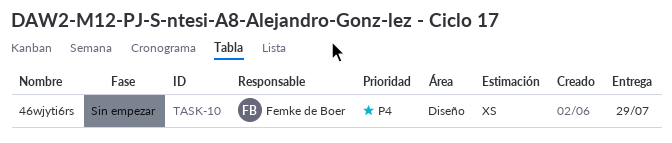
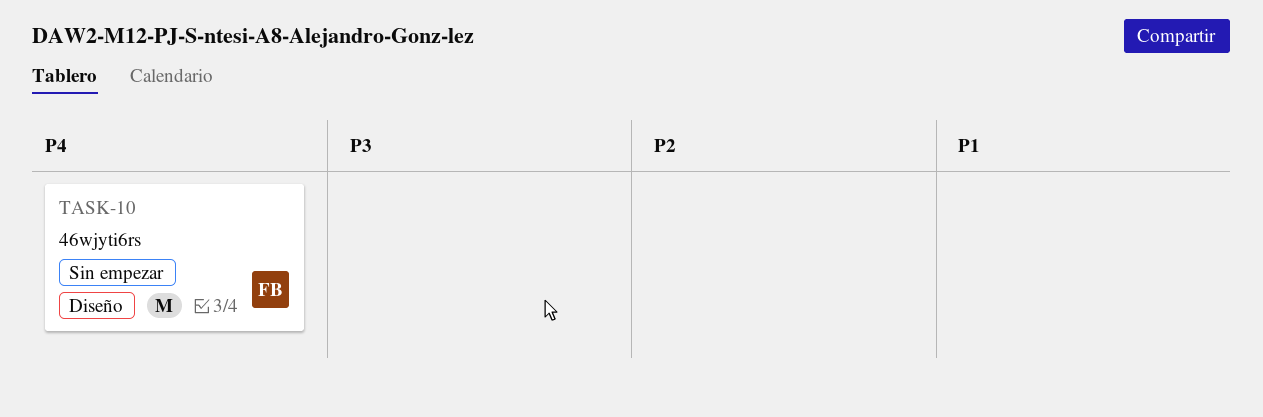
TASK-10, estimate: XS -> M

